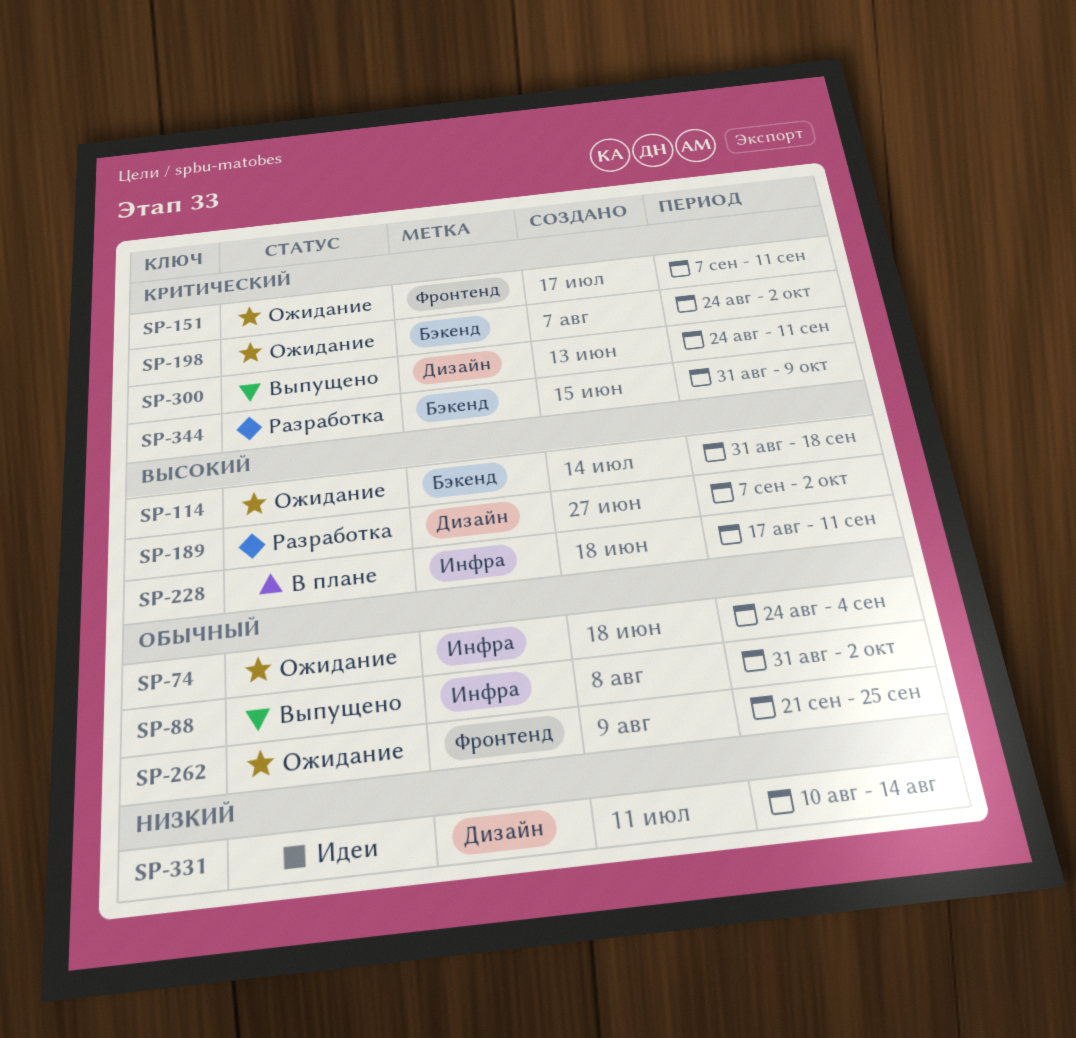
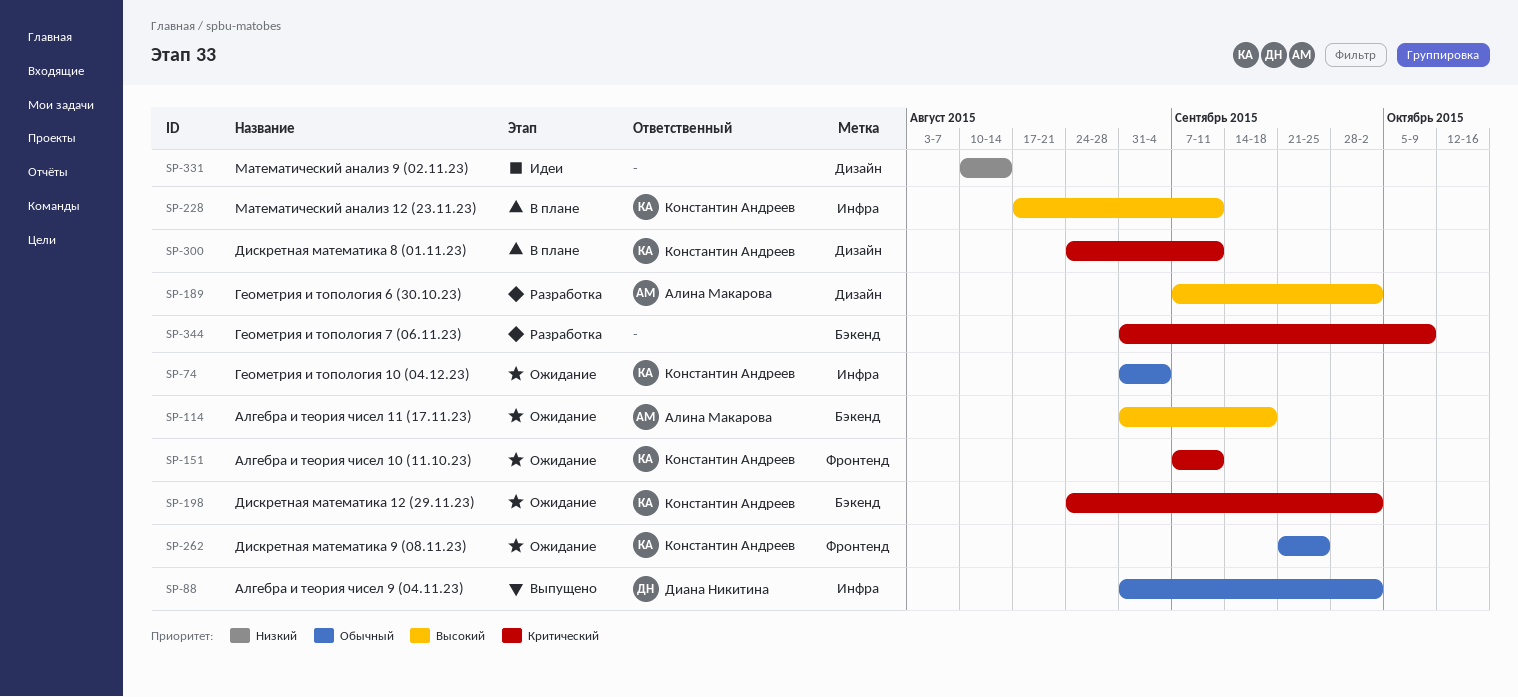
SP-74, start: Aug 24 -> Aug 31
SP-300, status: Выпущено -> В плане

